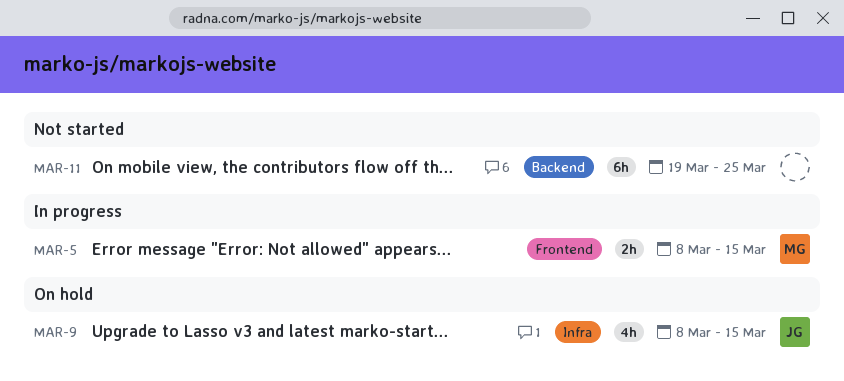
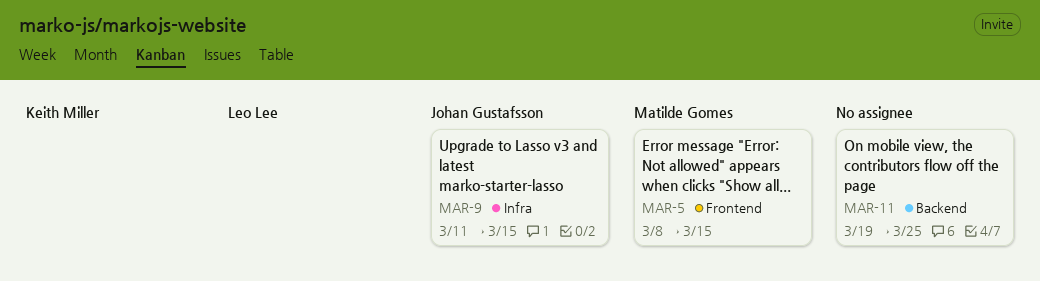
MAR-9, start: Mar 8 -> Mar 11

